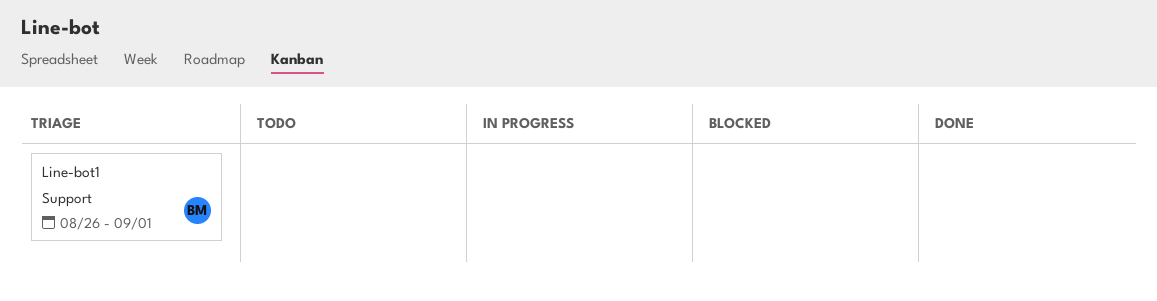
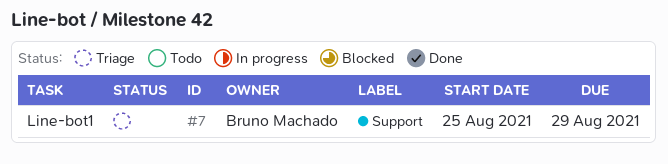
Line-bot1, start: Aug 26 -> Aug 25
Line-bot1, due: Sep 1 -> Aug 29

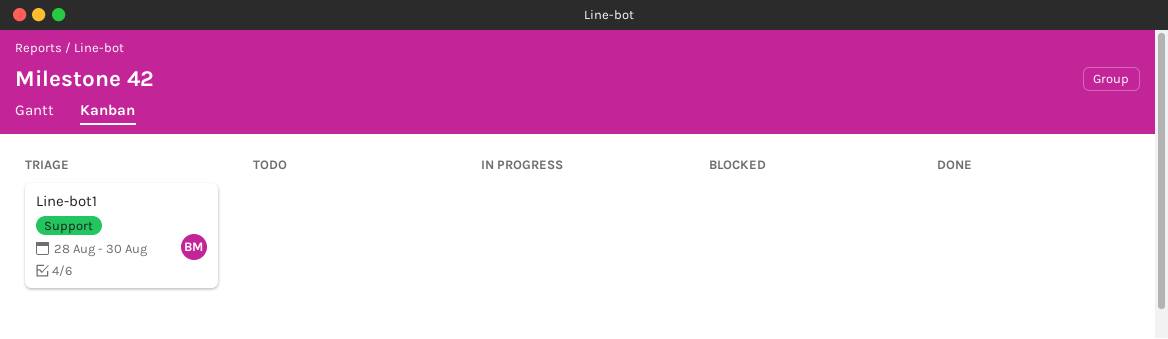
Line-bot1, start: Aug 25 -> Aug 28
Line-bot1, due: Aug 29 -> Aug 30

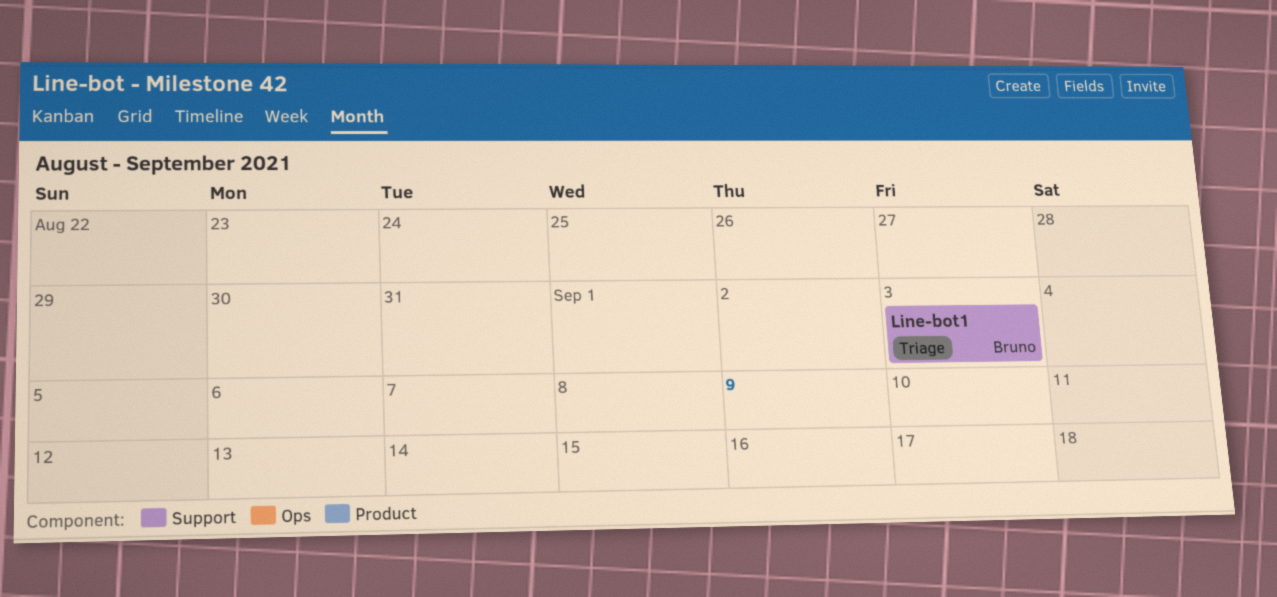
Line-bot1, due: Aug 30 -> Sep 3

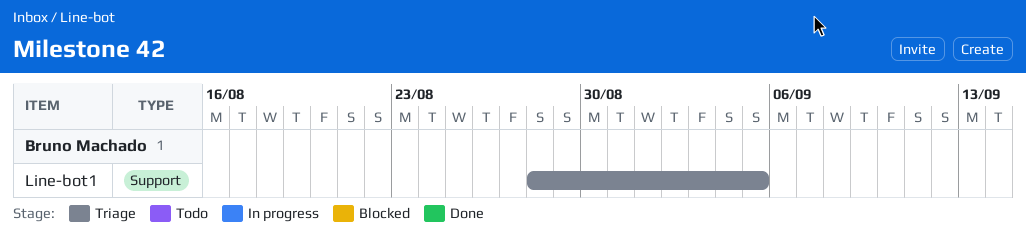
Line-bot1, due: Sep 3 -> Sep 5

